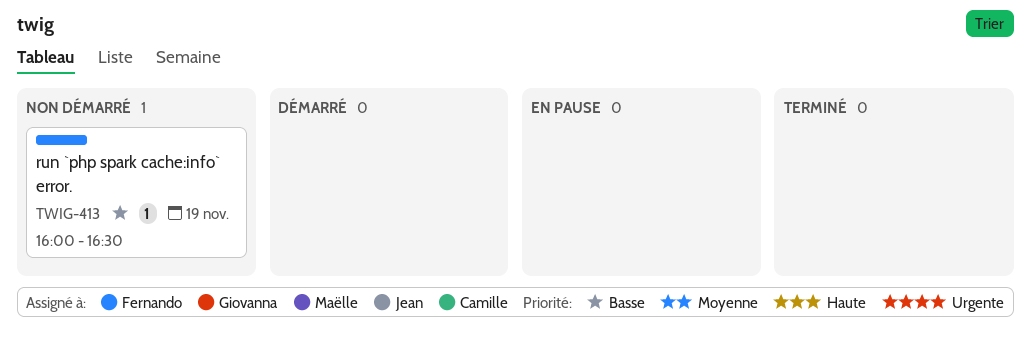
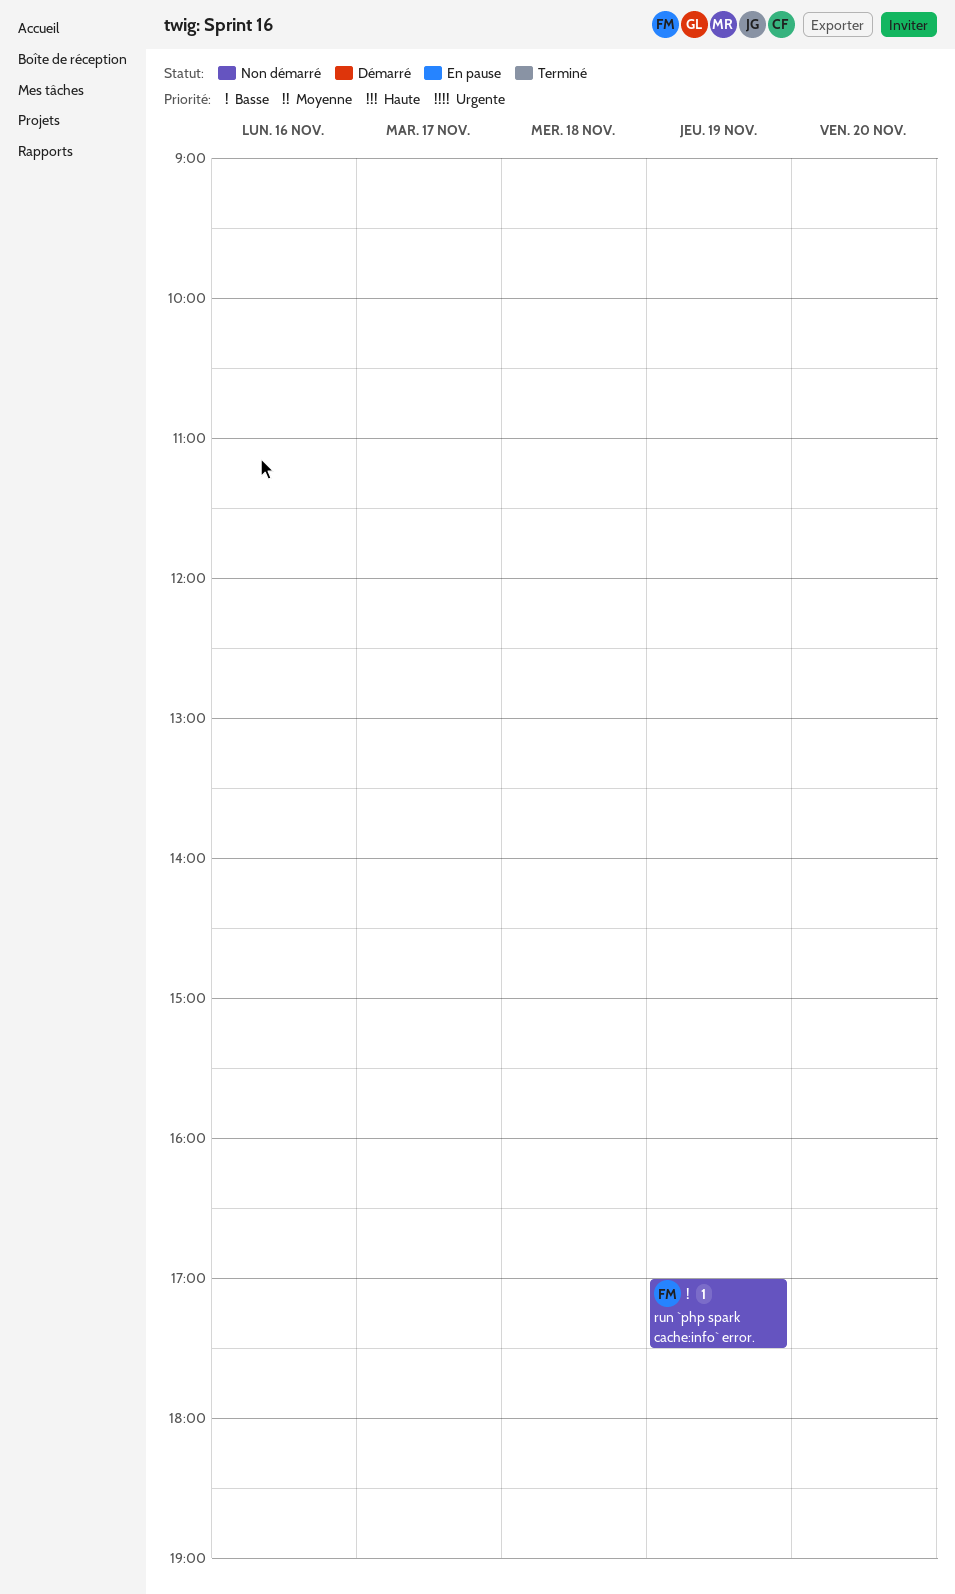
run `php spark cache:info` error., begins: 16:00 -> 17:00
run `php spark cache:info` error., ends: 16:30 -> 17:30

